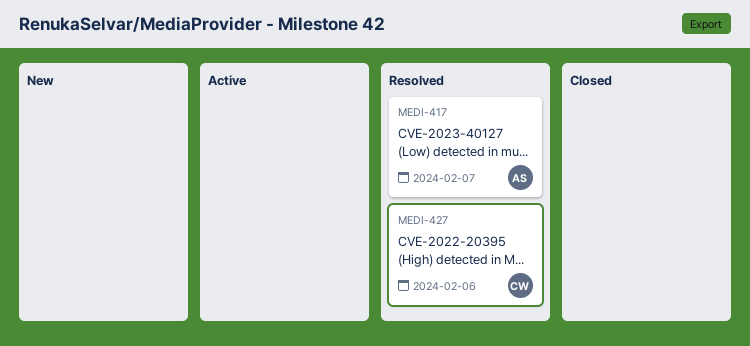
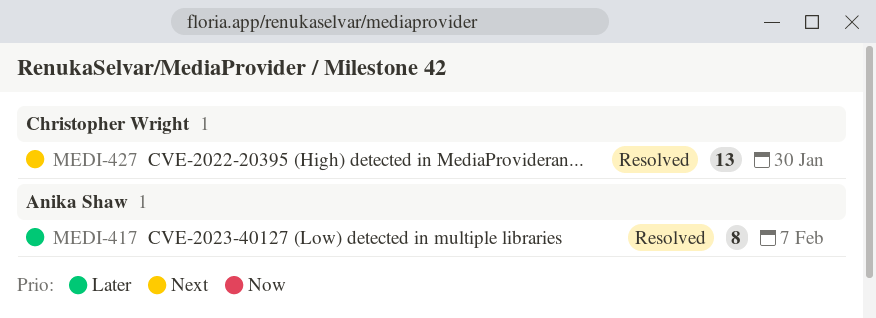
MEDI-427, due: Feb 6 -> Jan 30

